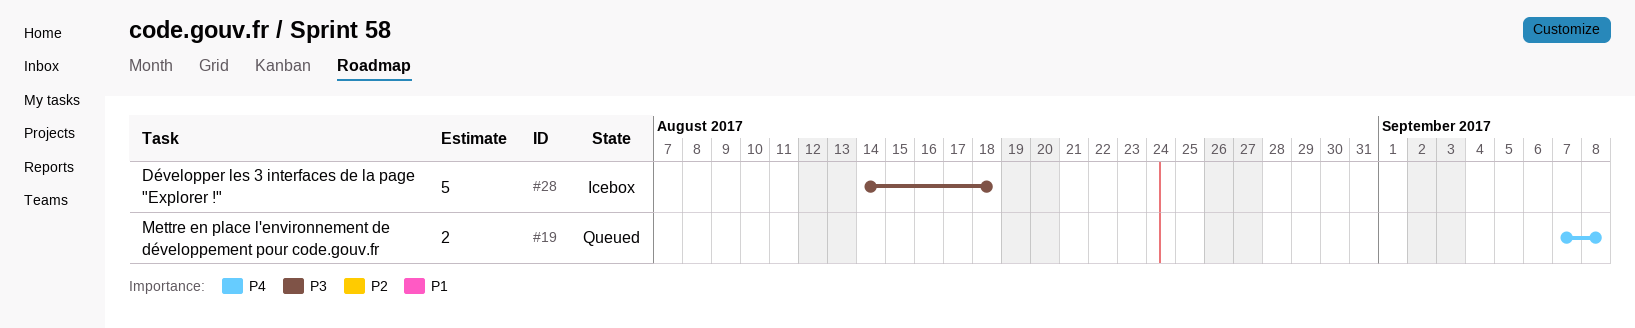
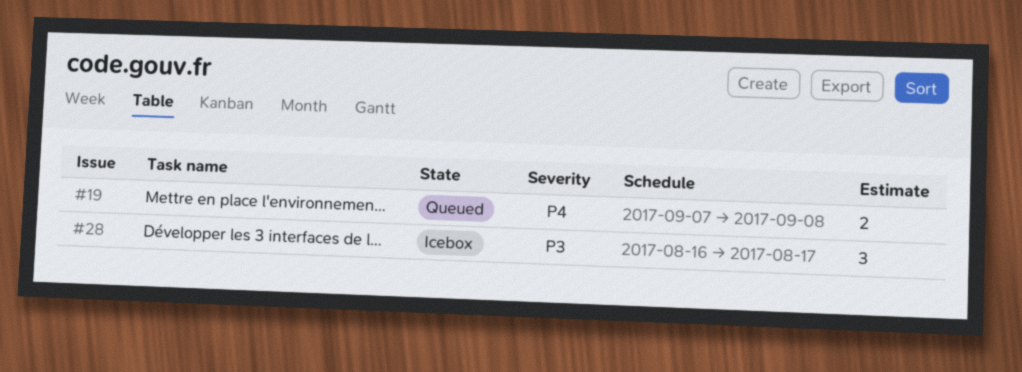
#28, estimate: 5 -> 3
#28, start: Aug 14 -> Aug 16
#28, due: Aug 18 -> Aug 17

